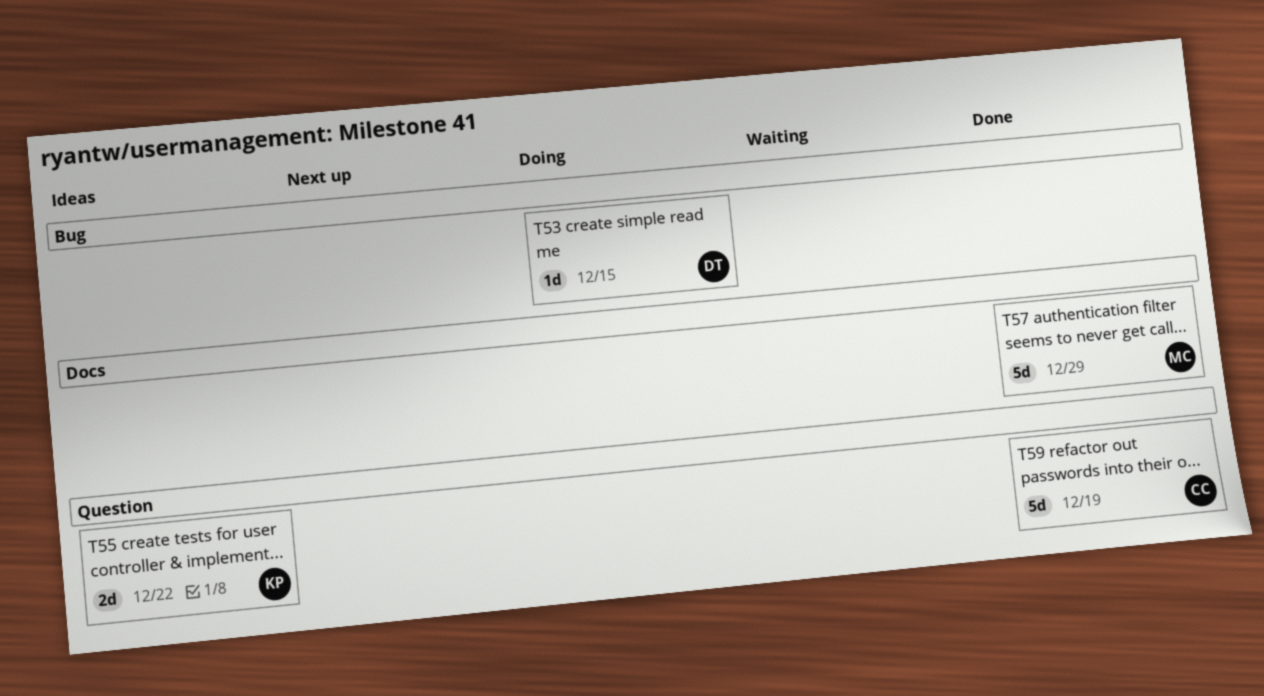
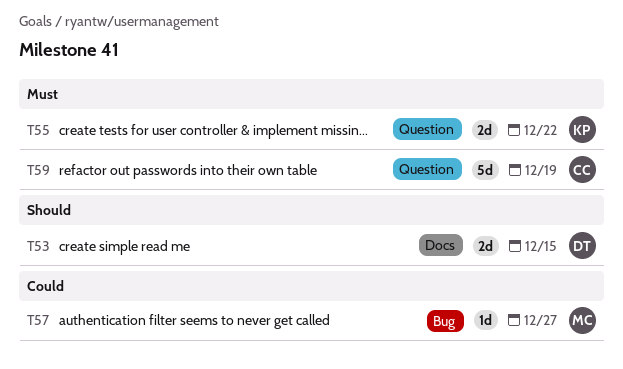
T53, label: Bug -> Docs
T53, estimate: 1d -> 2d
T57, label: Docs -> Bug
T57, estimate: 5d -> 1d
T57, due: Dec 29 -> Dec 27

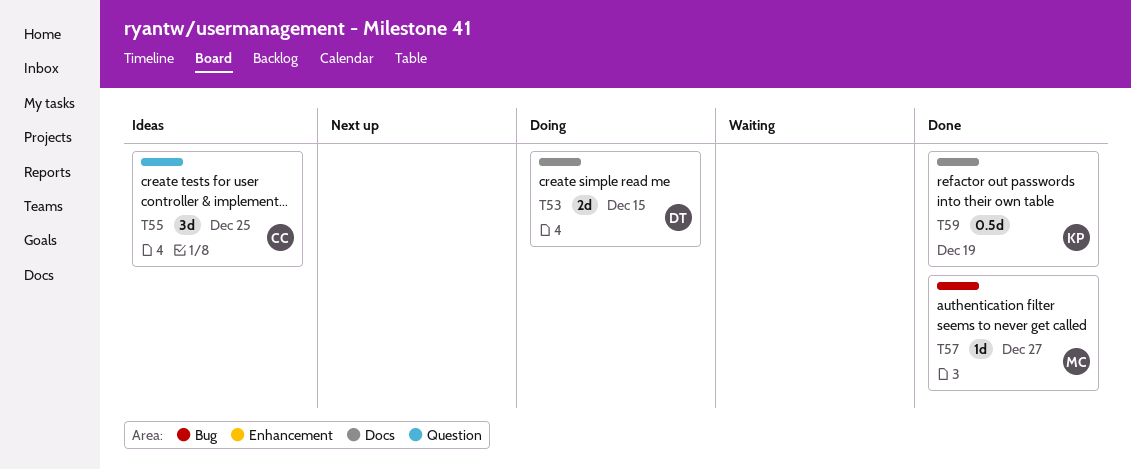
T55, owner: KP -> CC
T55, estimate: 2d -> 3d
T55, due: Dec 22 -> Dec 25
T59, owner: CC -> KP
T59, label: Question -> Docs
T59, estimate: 5d -> 0.5d

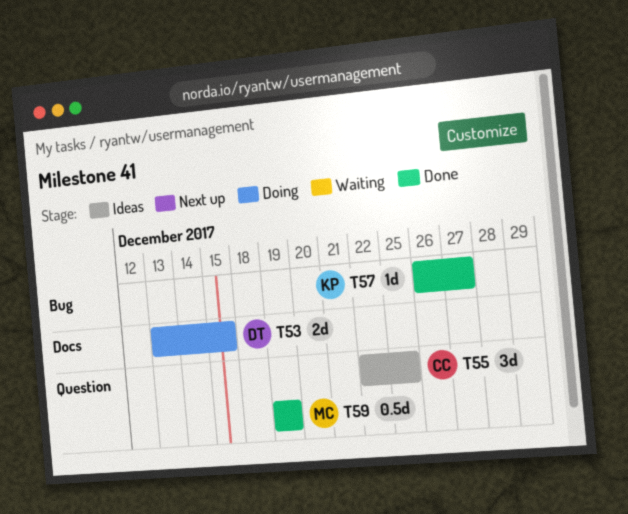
T57, owner: MC -> KP
T59, owner: KP -> MC
T59, label: Docs -> Question

